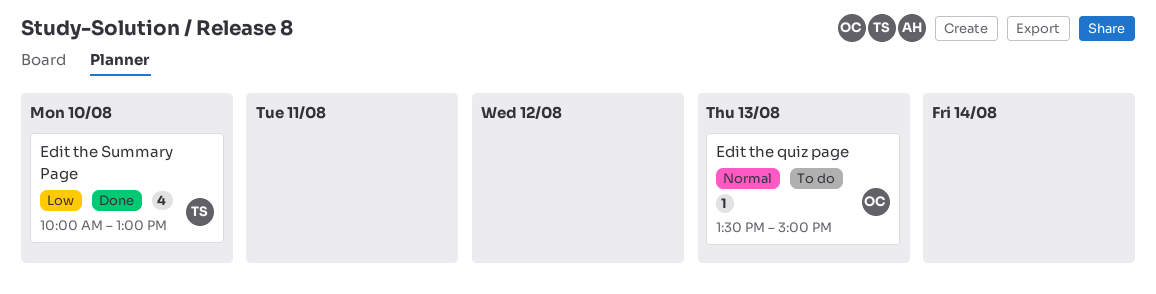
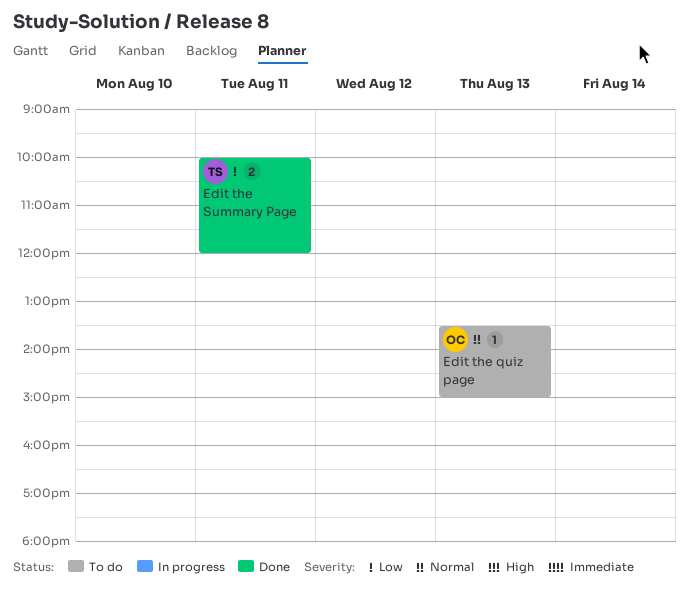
Edit the Summary Page, estimate: 4 -> 2
Edit the Summary Page, day: Aug 10 -> Aug 11
Edit the Summary Page, ends: 13:00 -> 12:00

